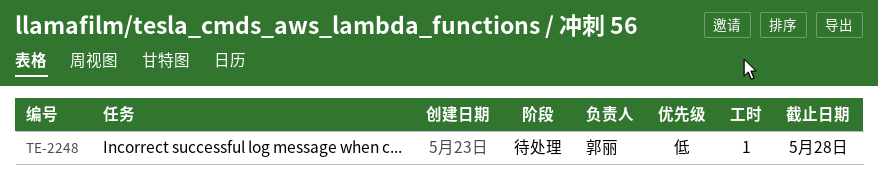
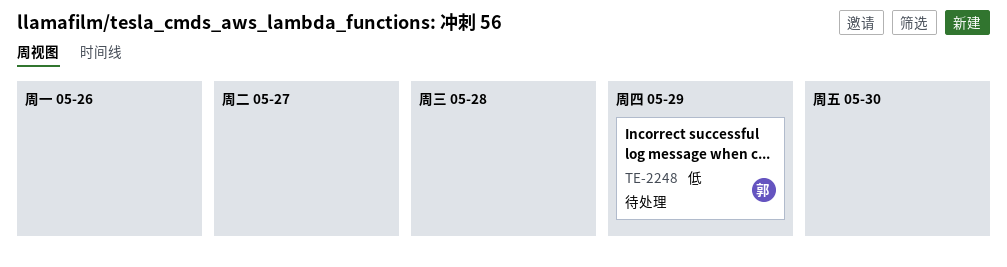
TE-2248, due: May 28 -> May 29

